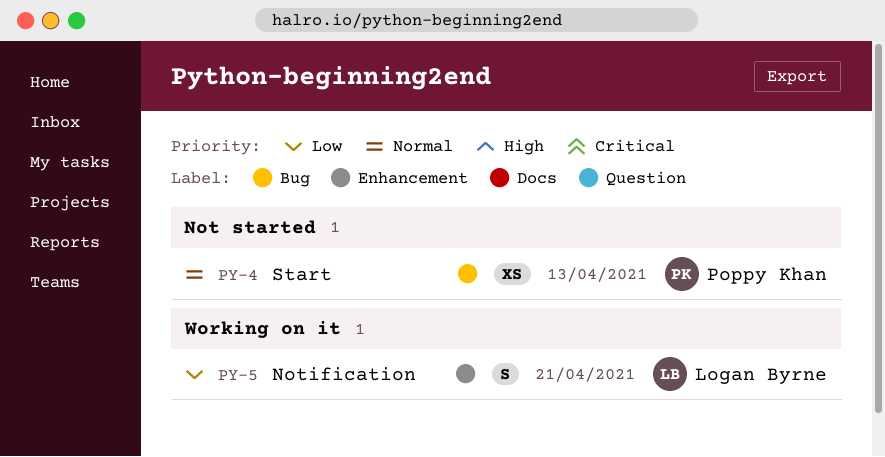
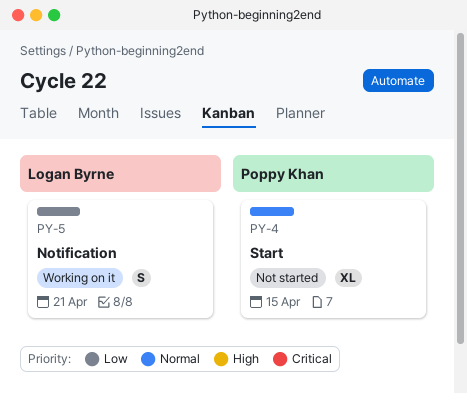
PY-4, estimate: XS -> XL
PY-4, due: Apr 13 -> Apr 15

